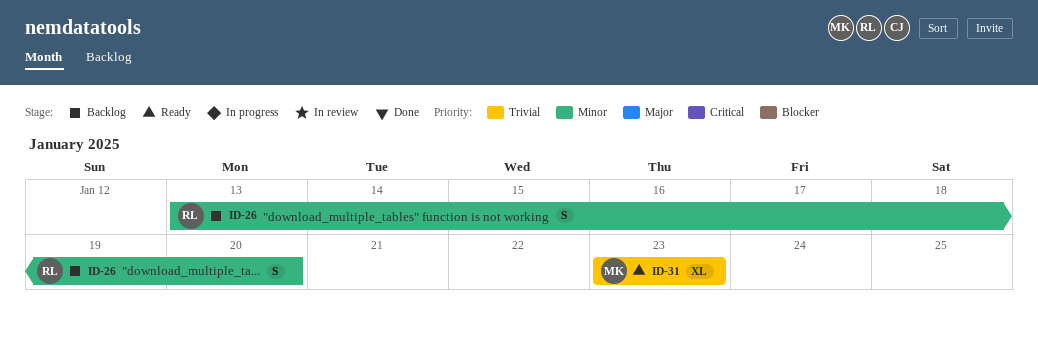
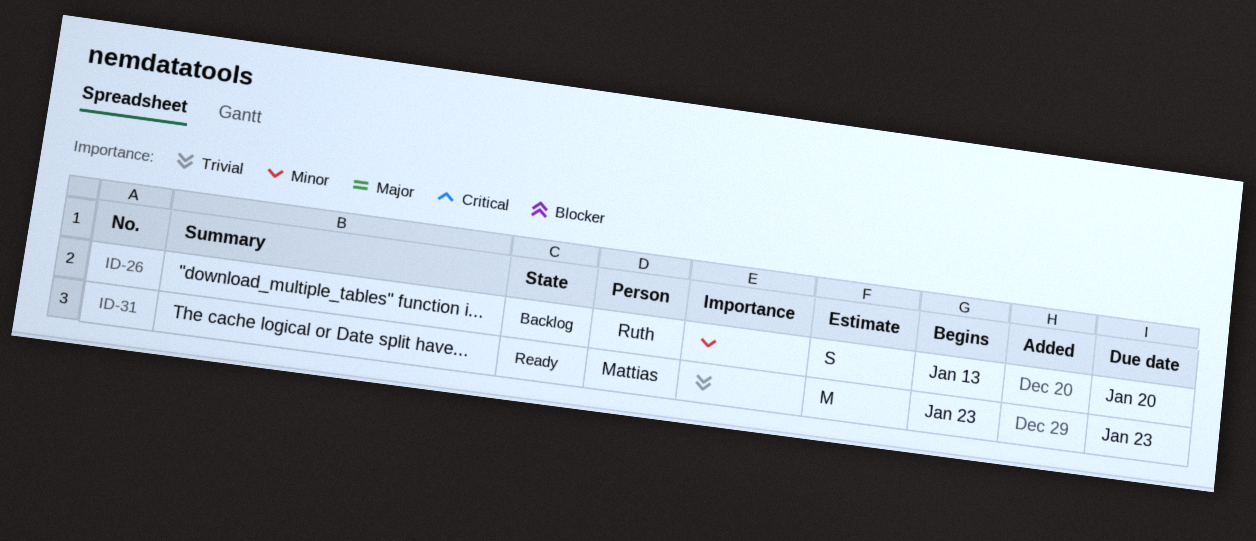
ID-31, estimate: XL -> M

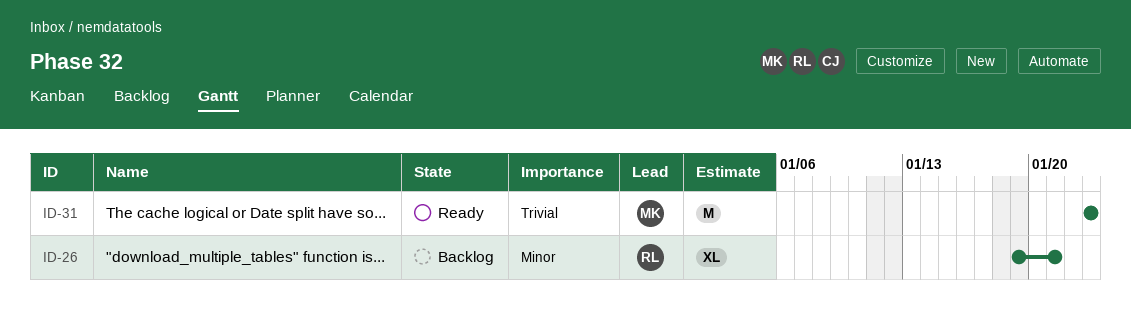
ID-26, estimate: S -> XL
ID-26, start: Jan 13 -> Jan 19
ID-26, due: Jan 20 -> Jan 21

